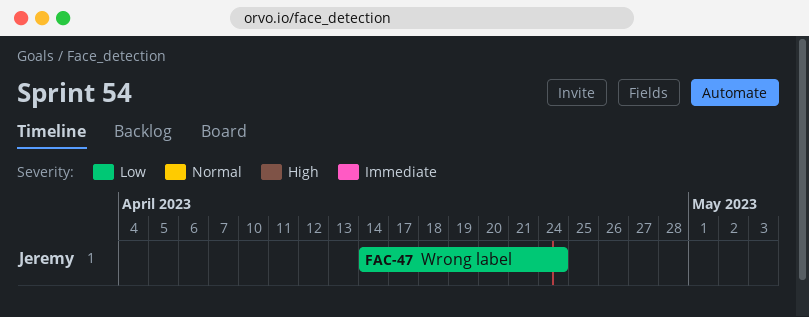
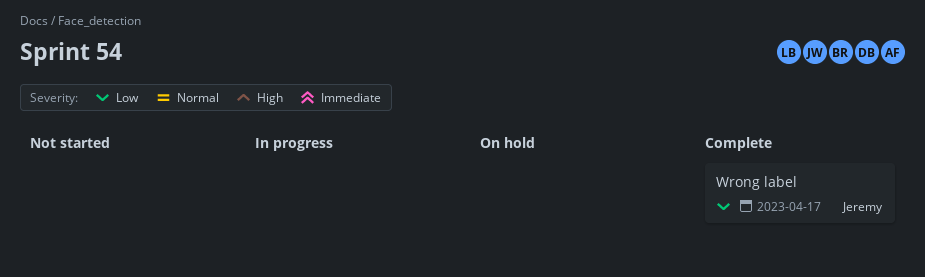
Wrong label, due: Apr 24 -> Apr 17

